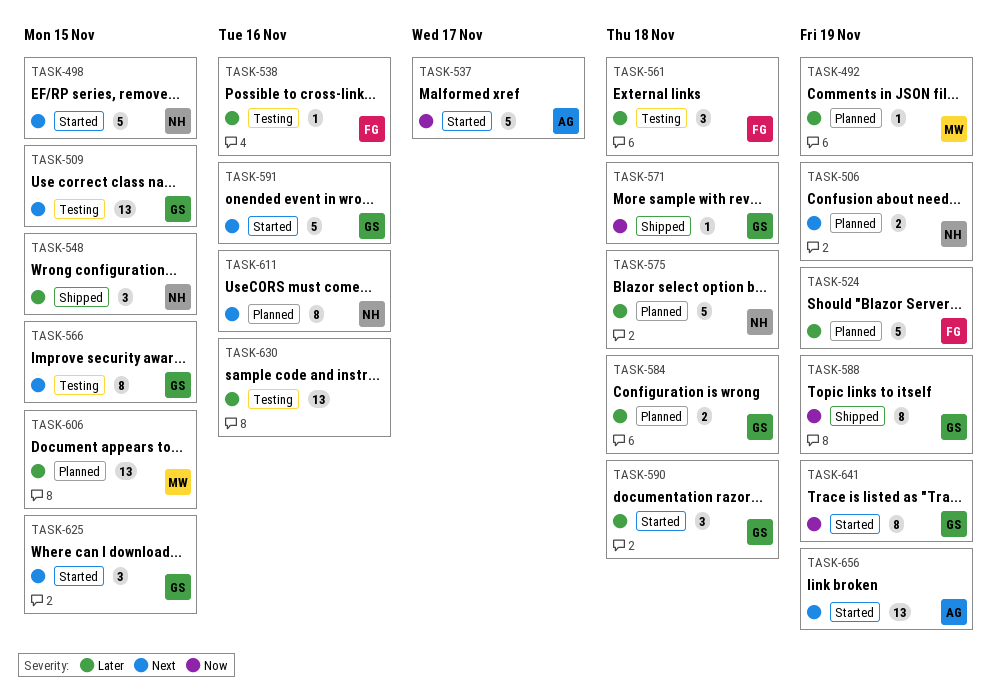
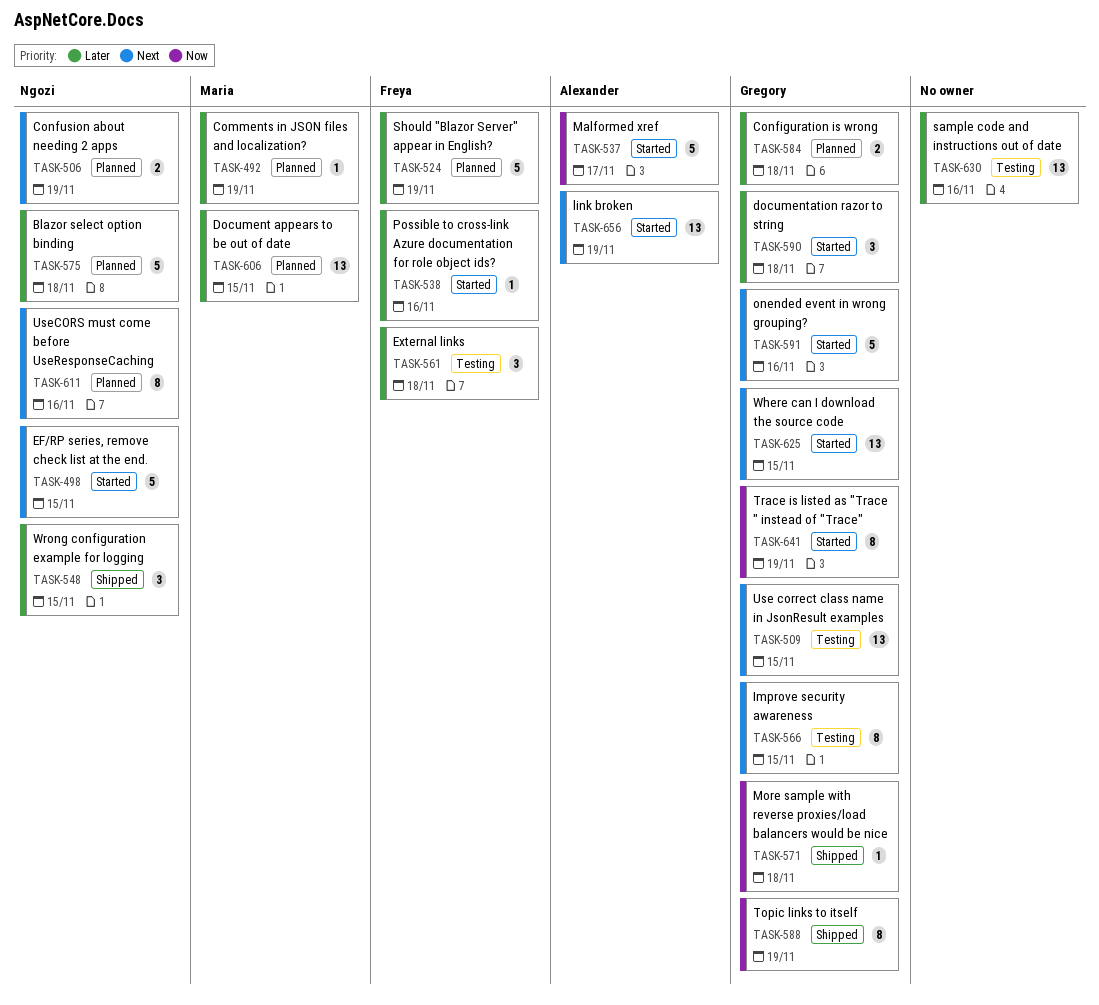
TASK-538, status: Testing -> Started
TASK-625, estimate: 3 -> 13

